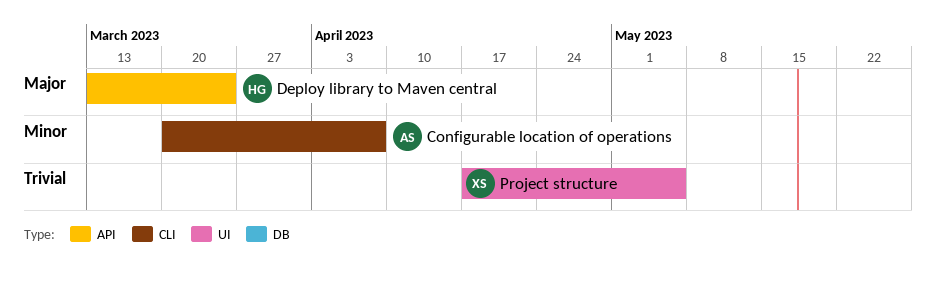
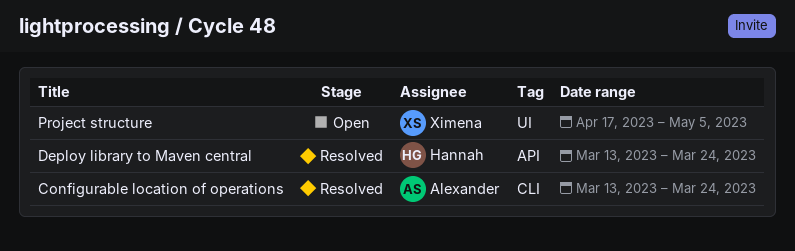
Configurable location of operations, start: Mar 20 -> Mar 13
Configurable location of operations, due: Apr 7 -> Mar 24

